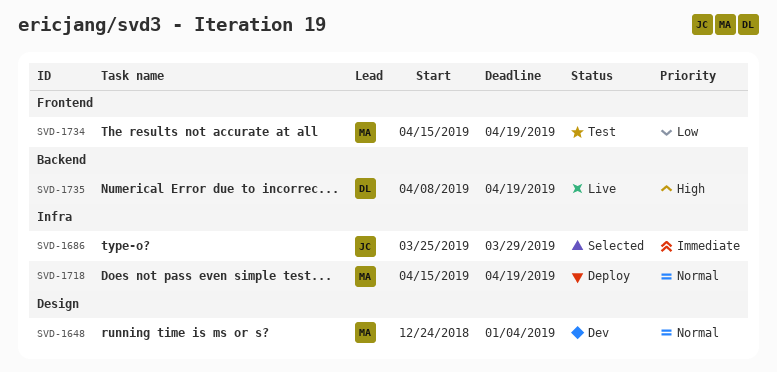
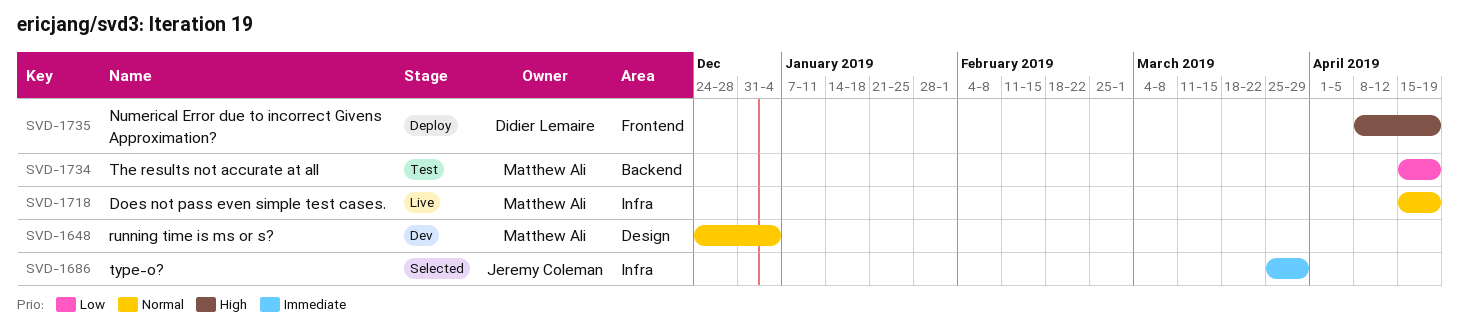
SVD-1718, status: Deploy -> Live
SVD-1734, label: Frontend -> Backend
SVD-1735, status: Live -> Deploy
SVD-1735, label: Backend -> Frontend

